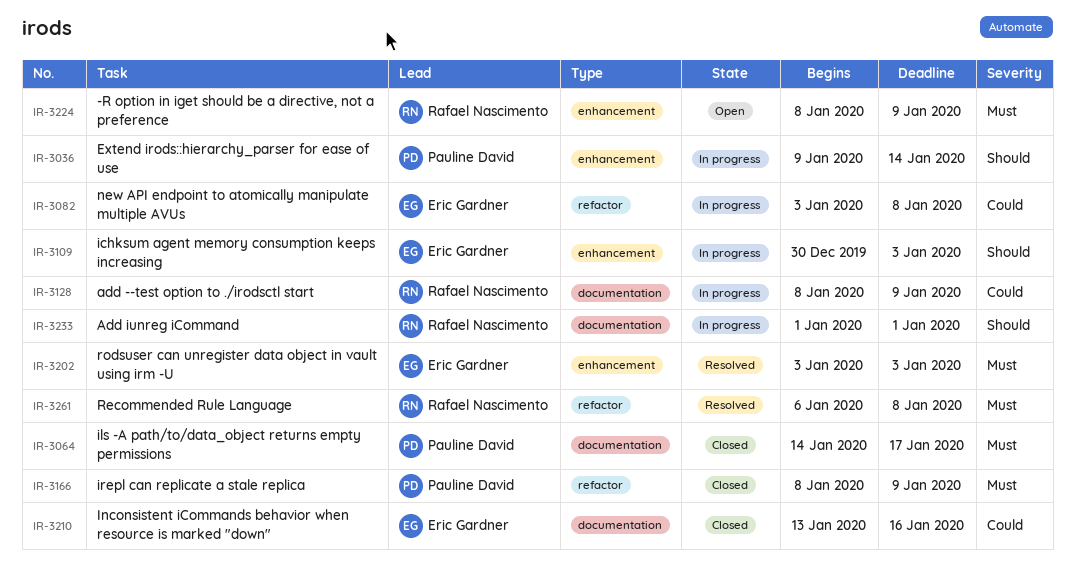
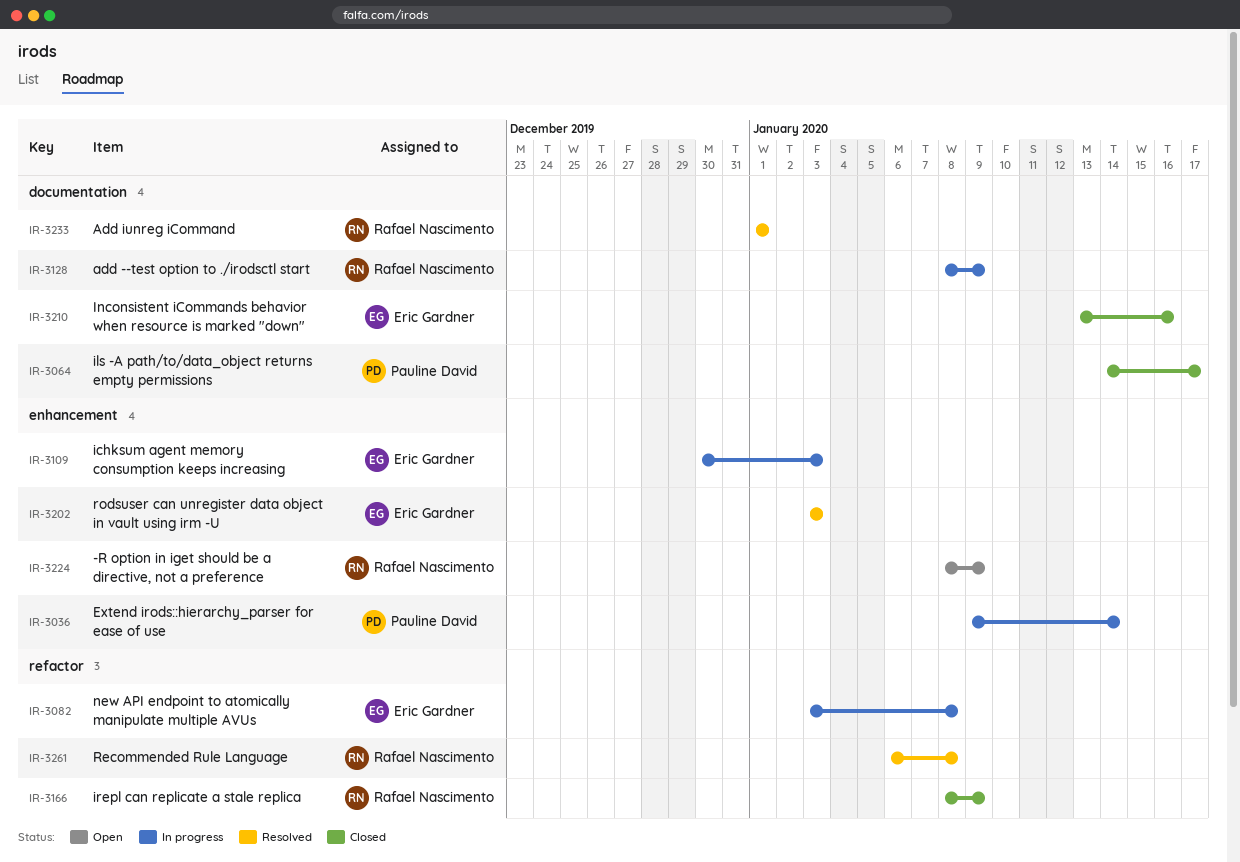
IR-3166, owner: Pauline David -> Rafael Nascimento
IR-3233, status: In progress -> Resolved

